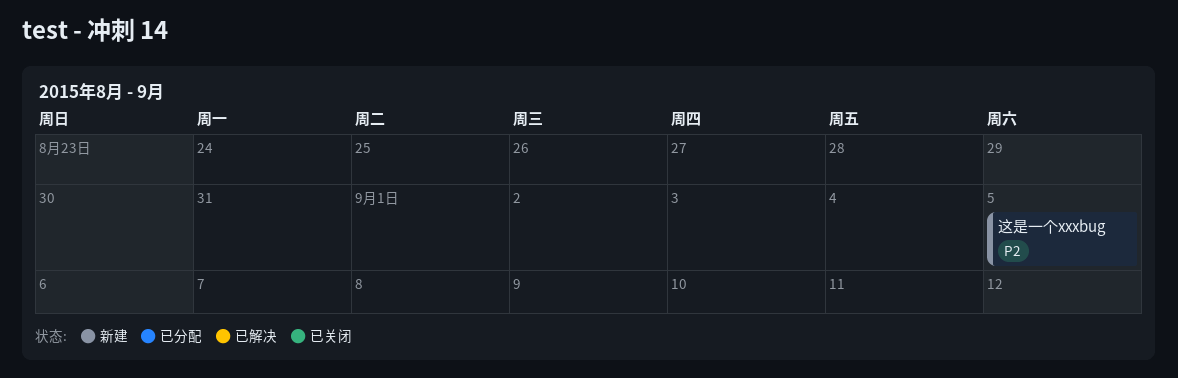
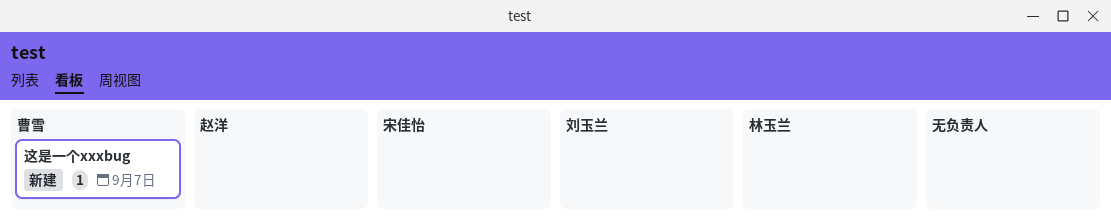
这是一个xxxbug, due: Sep 5 -> Sep 7

